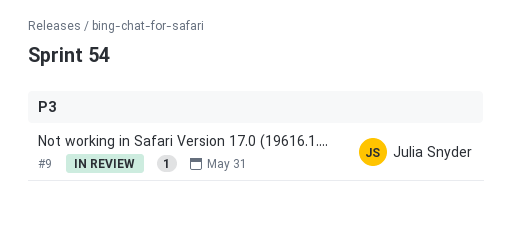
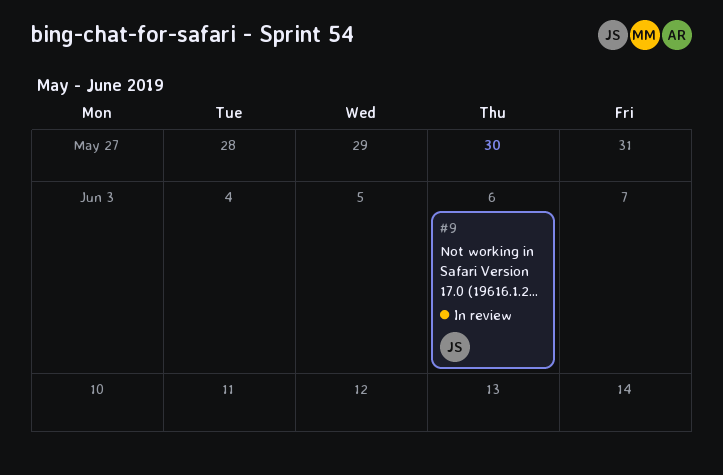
#9, due: May 31 -> Jun 6

